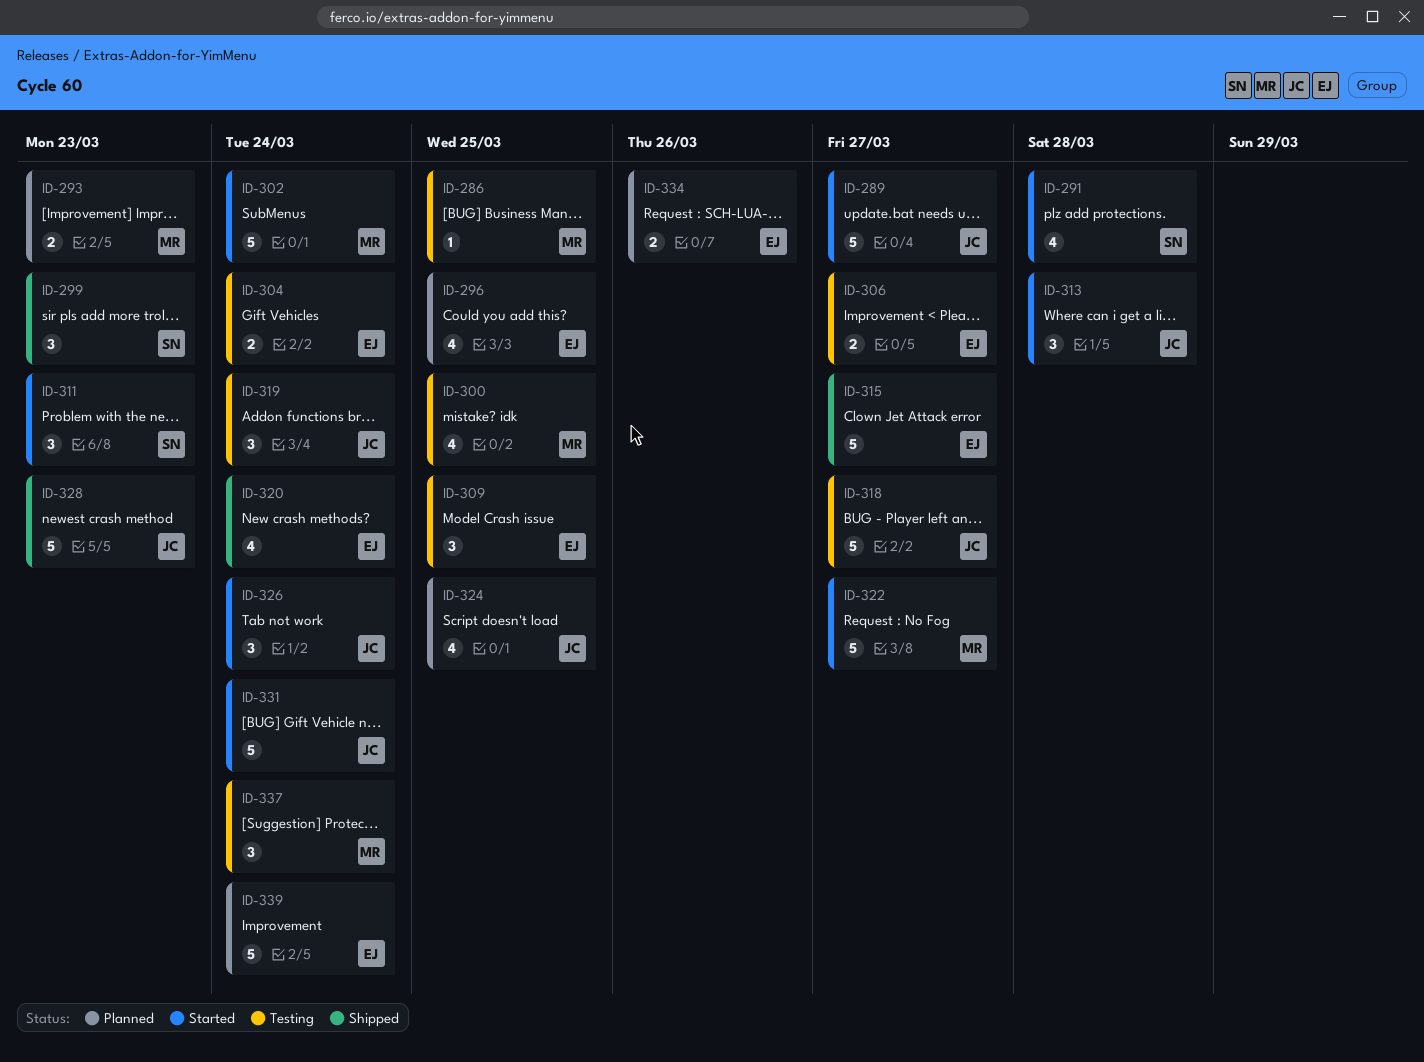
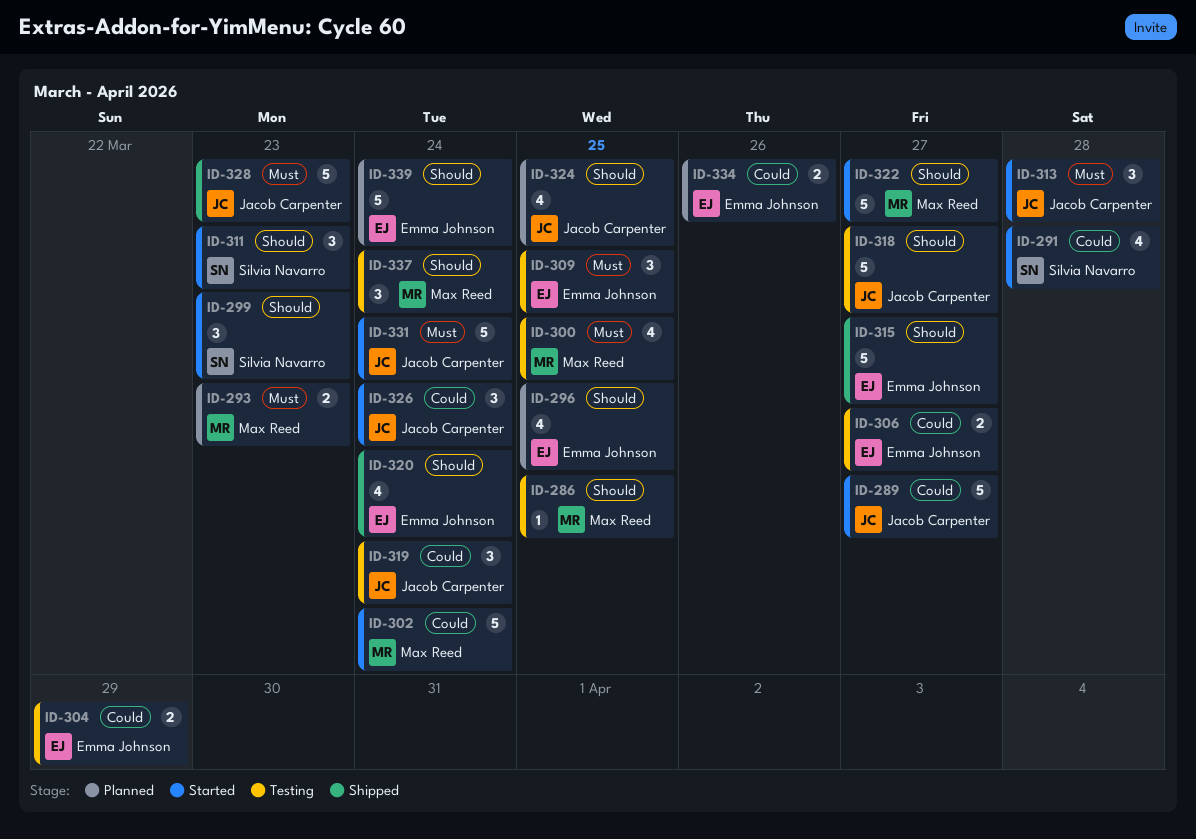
ID-299, status: Shipped -> Started
ID-304, due: Mar 24 -> Mar 29

